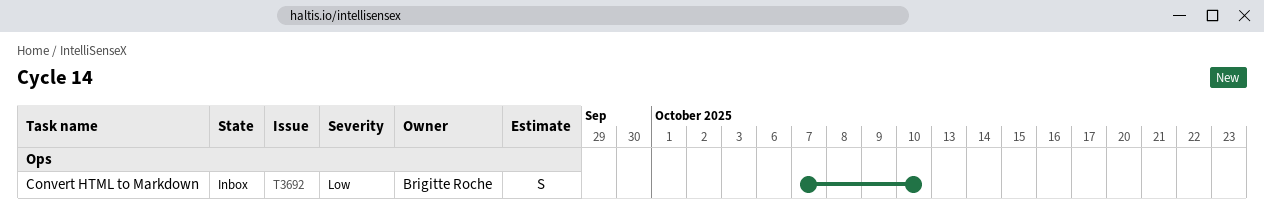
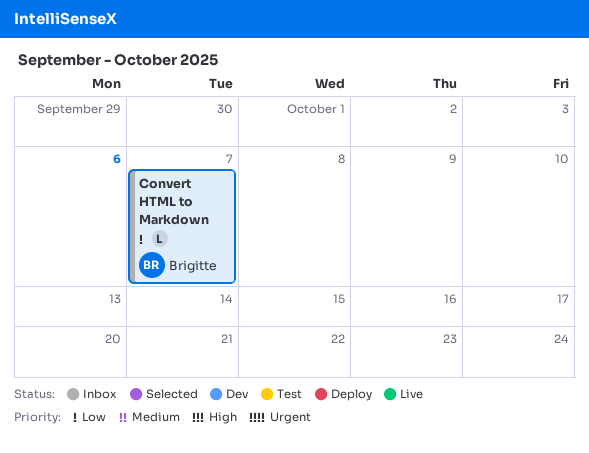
Convert HTML to Markdown, estimate: S -> L
Convert HTML to Markdown, due: Oct 10 -> Oct 7

